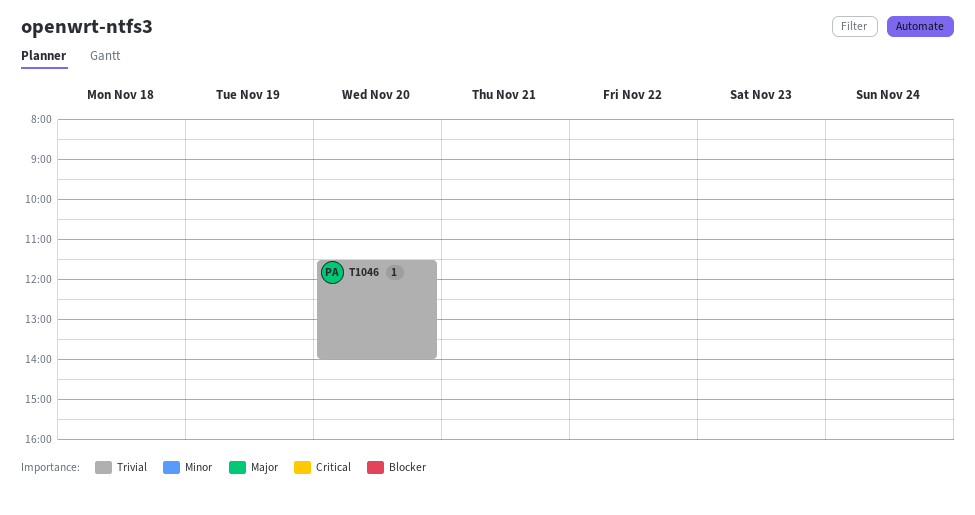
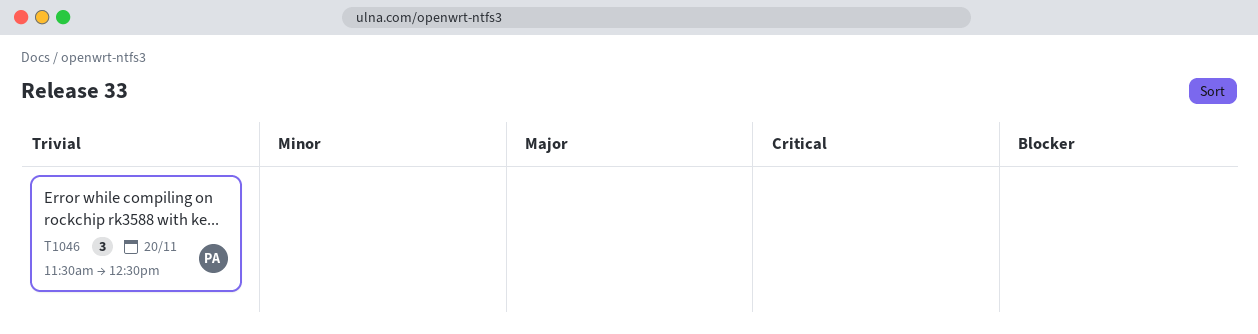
T1046, estimate: 1 -> 3
T1046, ends: 14:00 -> 12:30

